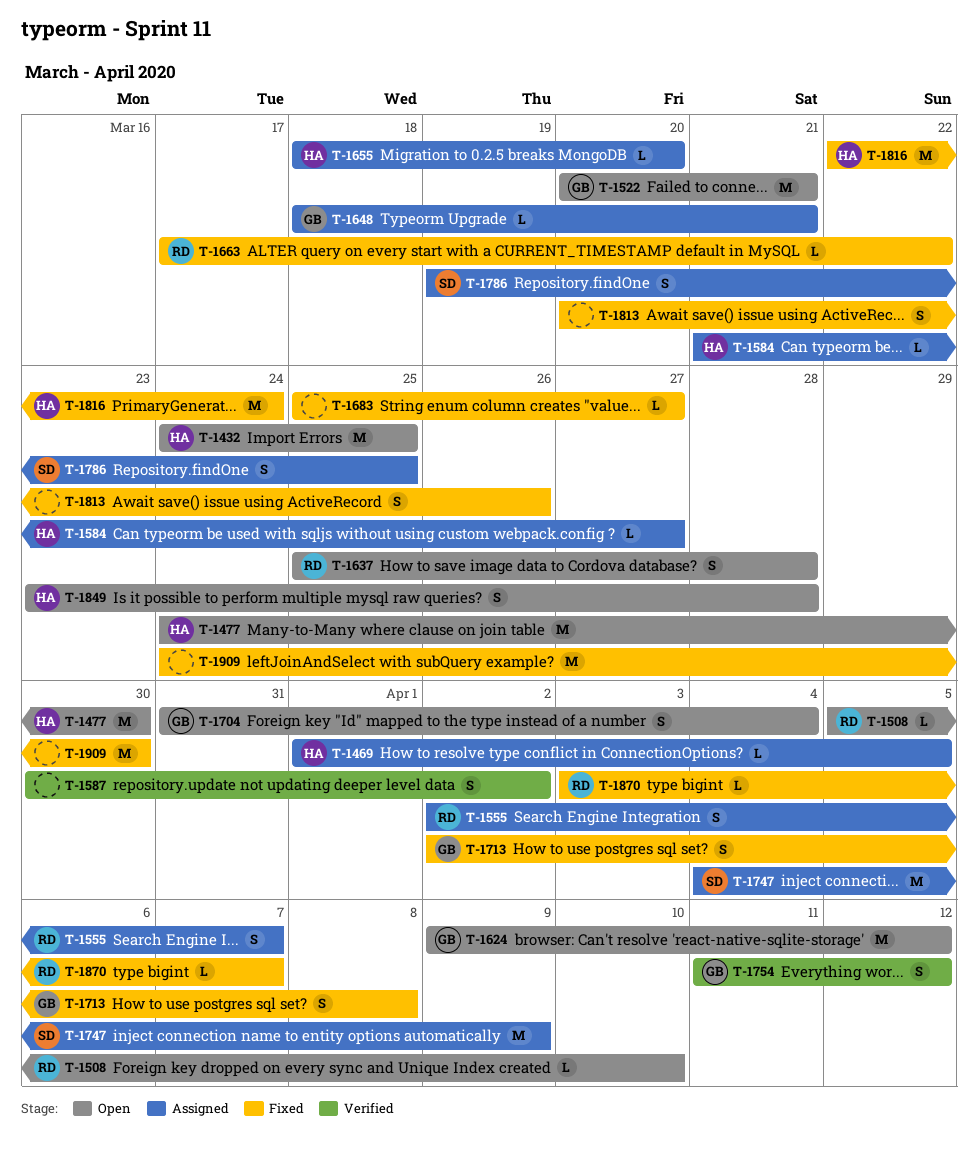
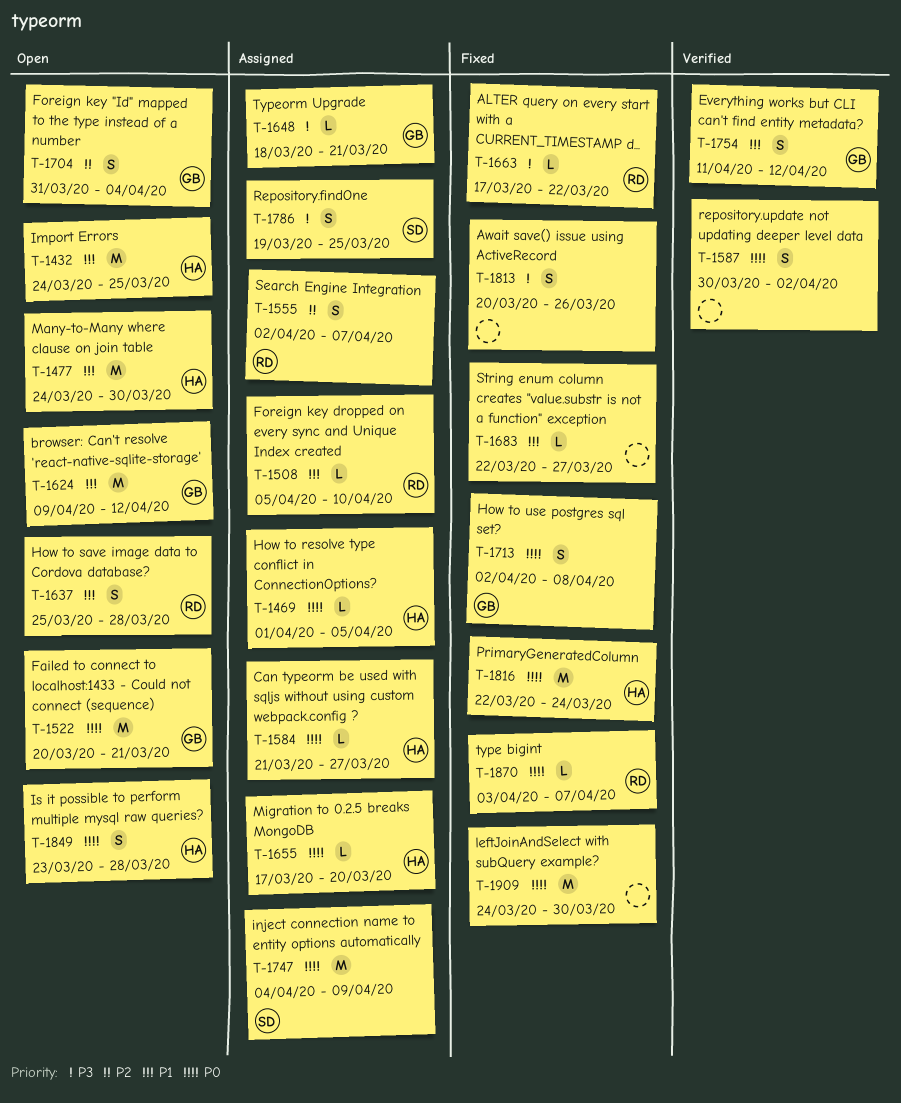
T-1508, status: Open -> Assigned
T-1655, start: Mar 18 -> Mar 17
T-1683, start: Mar 25 -> Mar 22

